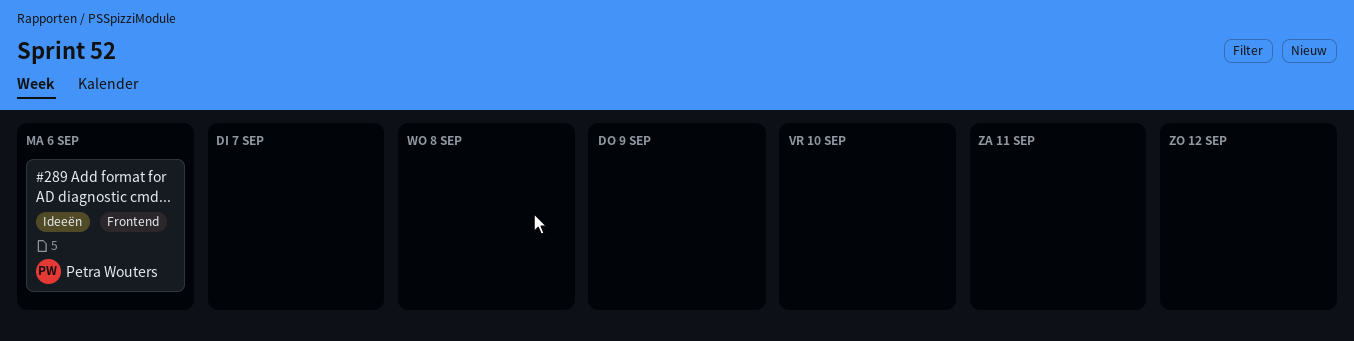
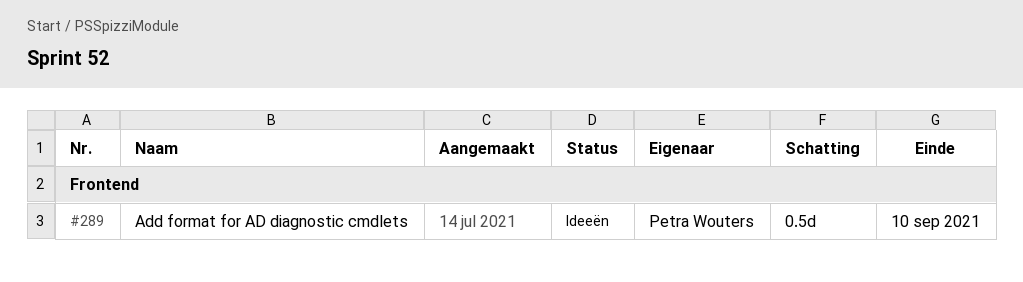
#289, due: Sep 6 -> Sep 10

